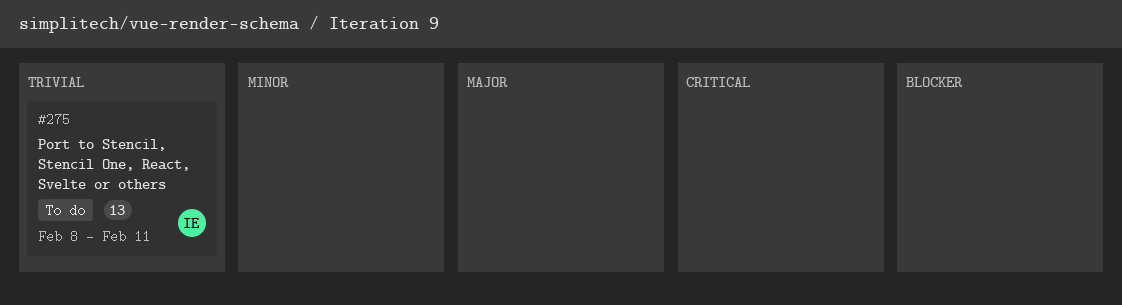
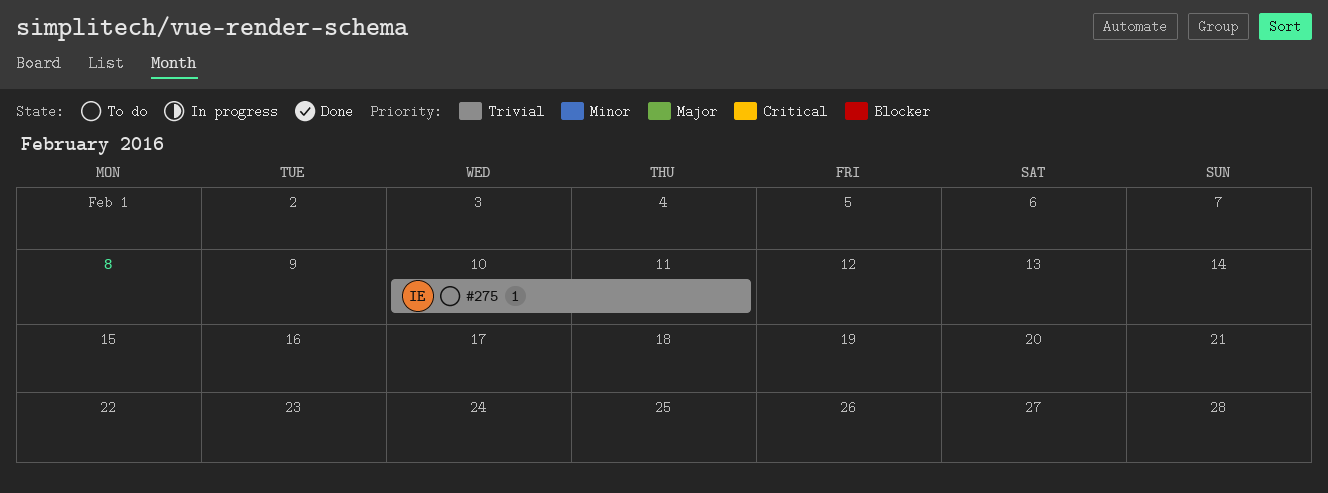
#275, estimate: 13 -> 1
#275, start: Feb 8 -> Feb 10

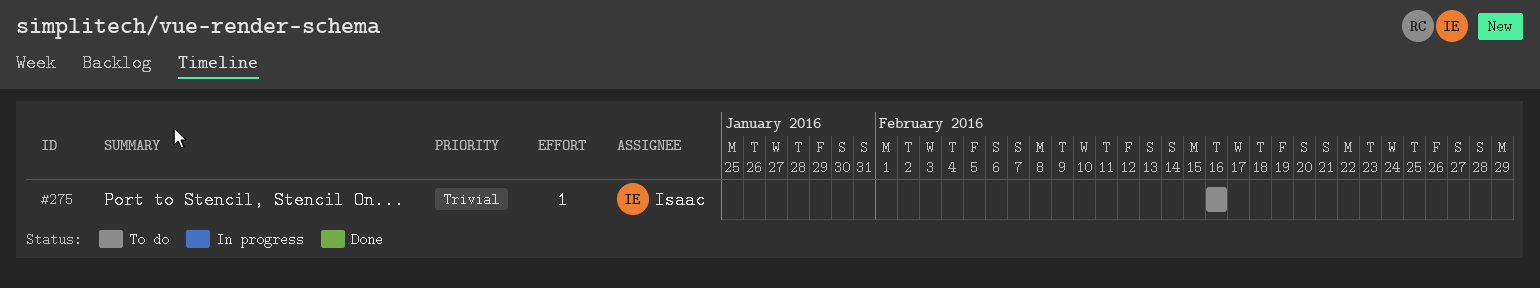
#275, start: Feb 10 -> Feb 16
#275, due: Feb 11 -> Feb 16

